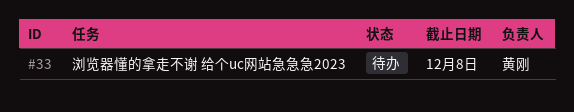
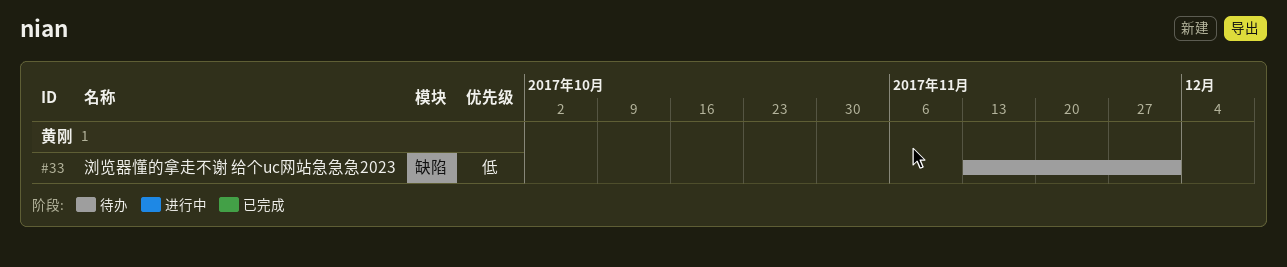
#33, due: Dec 8 -> Dec 1

